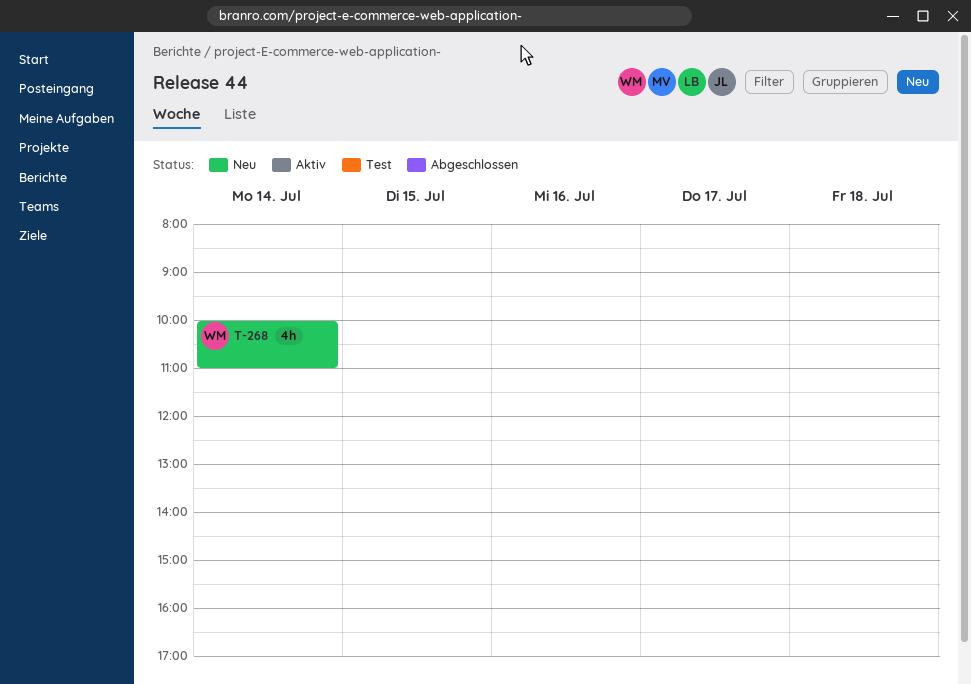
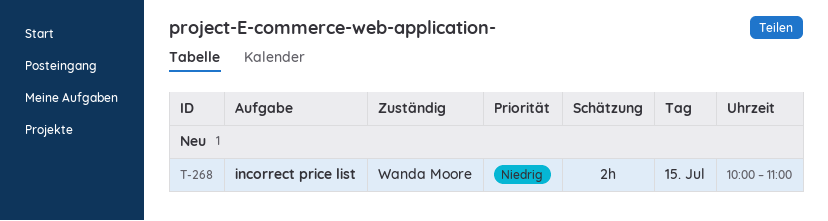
T-268, estimate: 4h -> 2h
T-268, day: Jul 14 -> Jul 15

